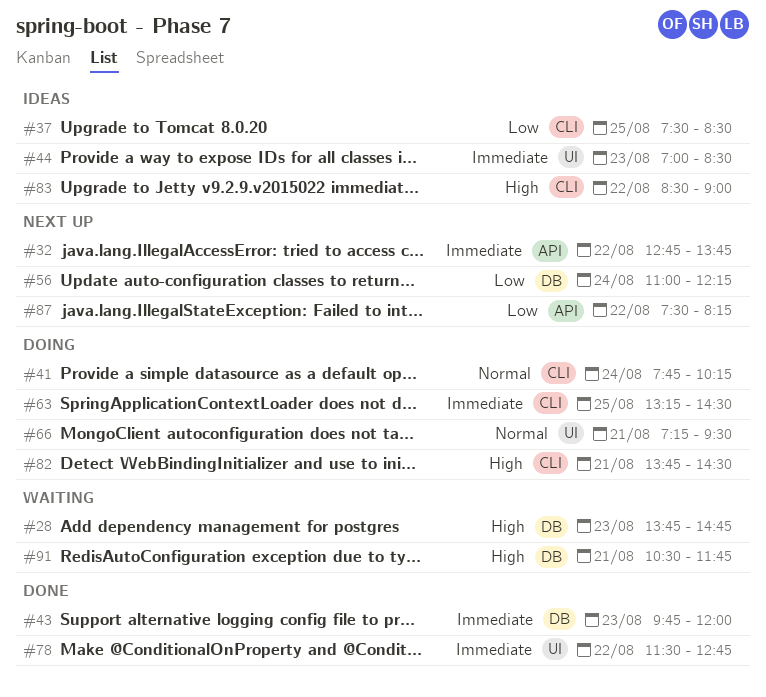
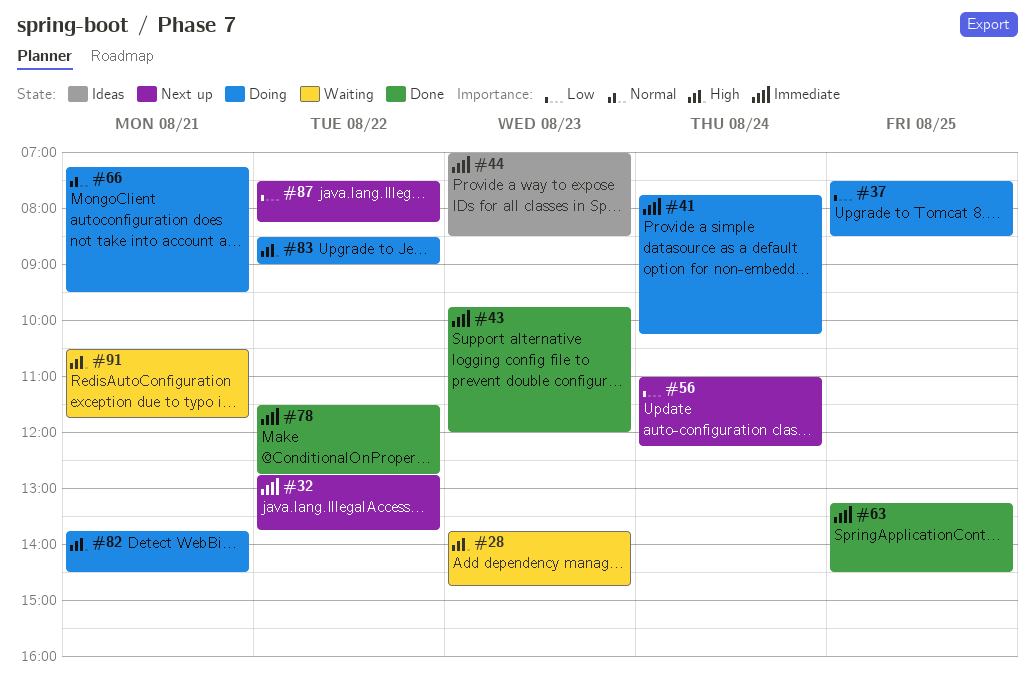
#37, status: Ideas -> Doing
#41, priority: Normal -> Immediate
#63, status: Doing -> Done
#83, status: Ideas -> Doing

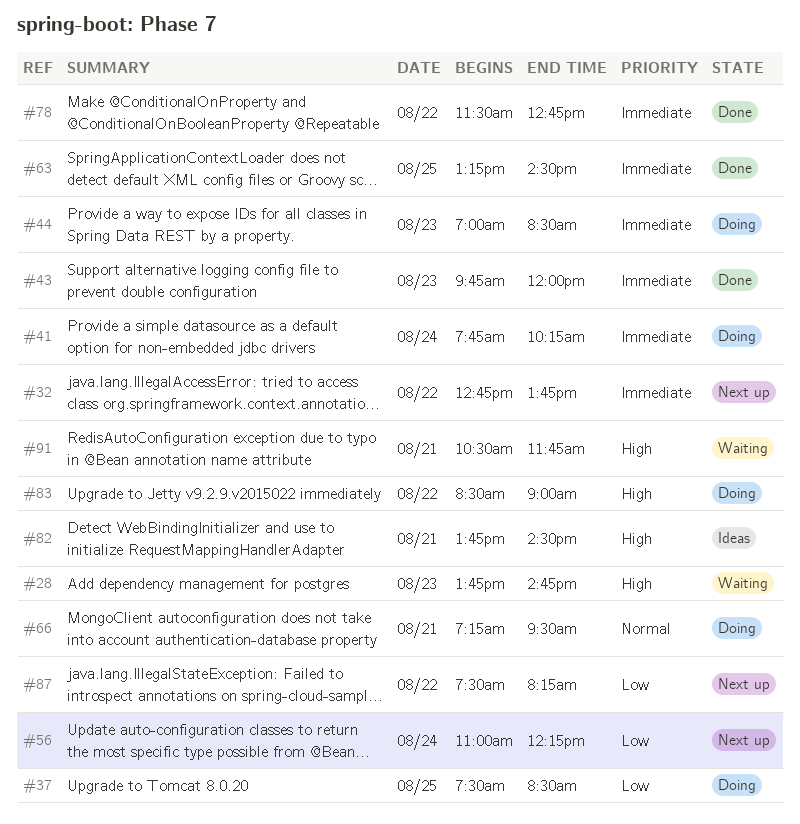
#44, status: Ideas -> Doing
#82, status: Doing -> Ideas

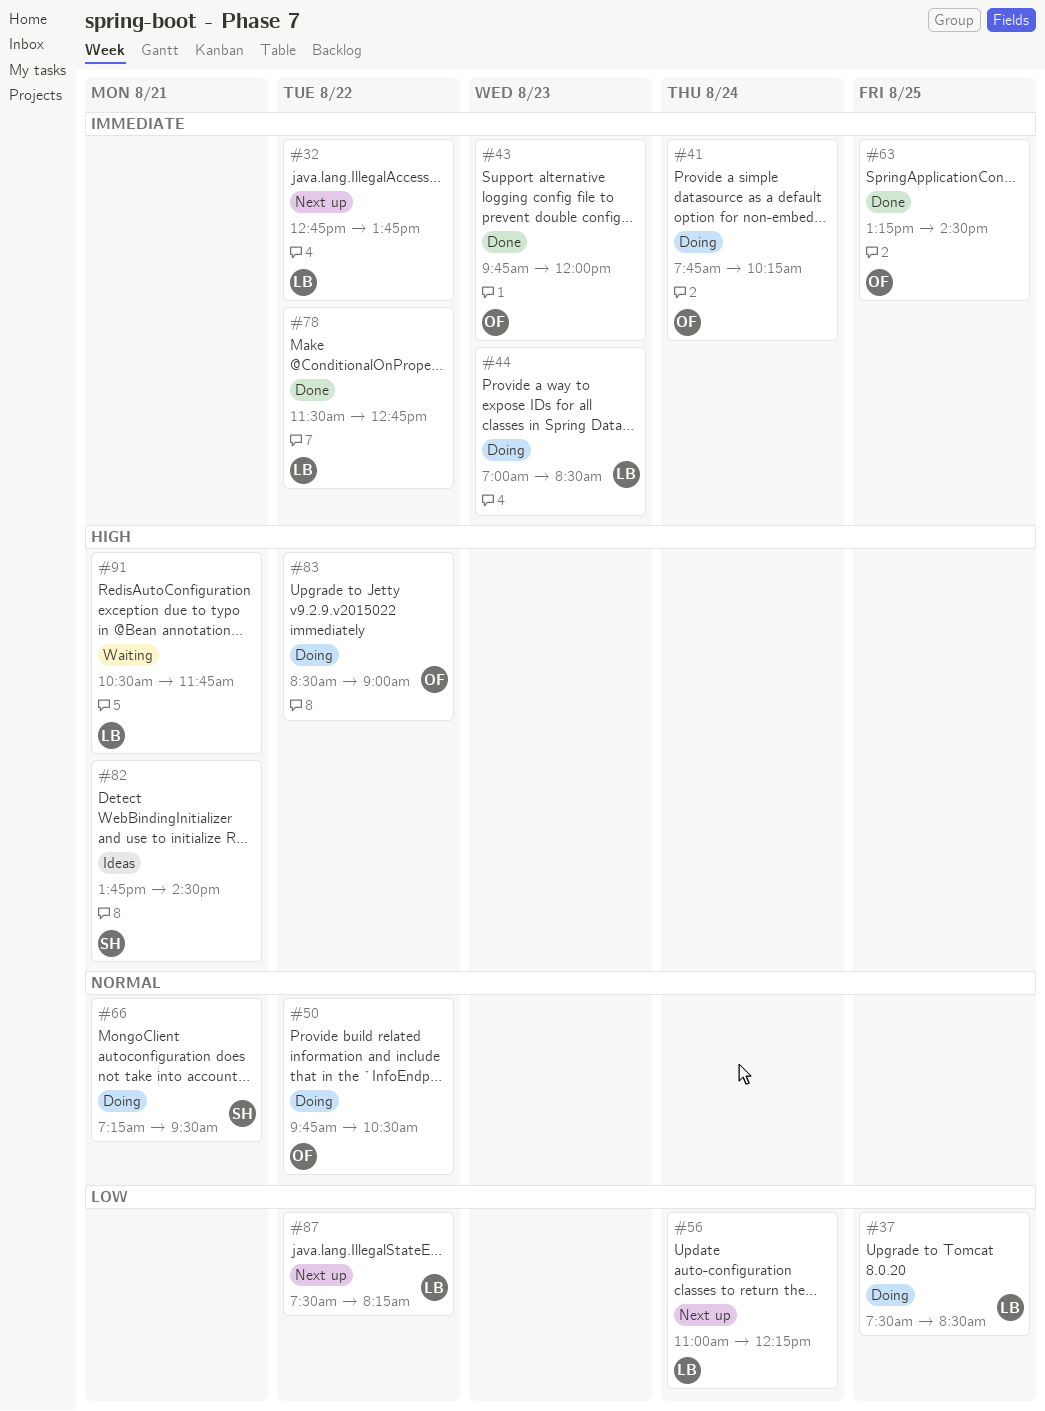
#28: present -> none
#50: none -> present

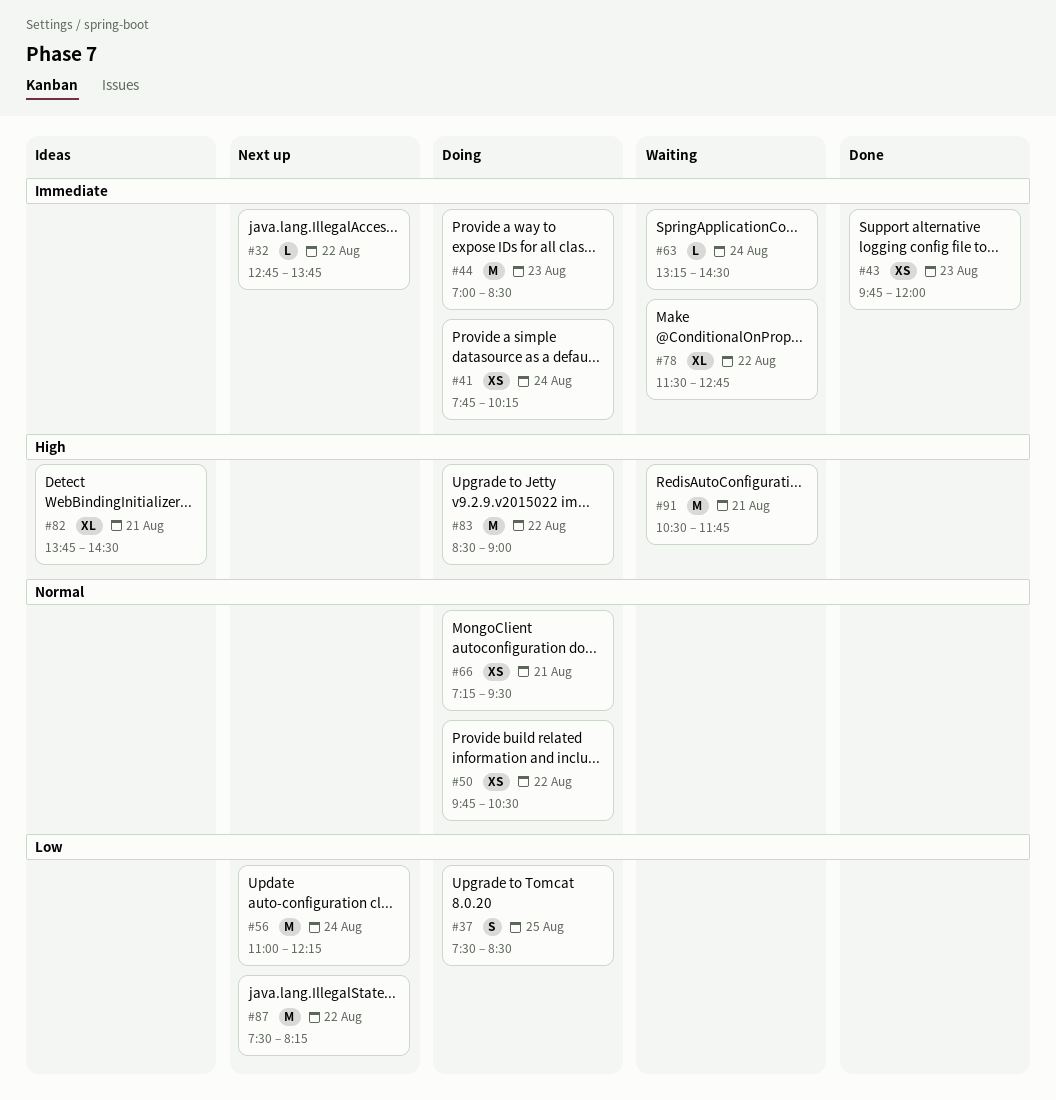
#63, status: Done -> Waiting
#63, day: Aug 25 -> Aug 24
#78, status: Done -> Waiting

